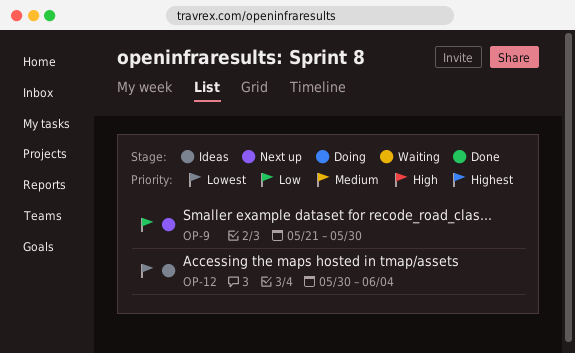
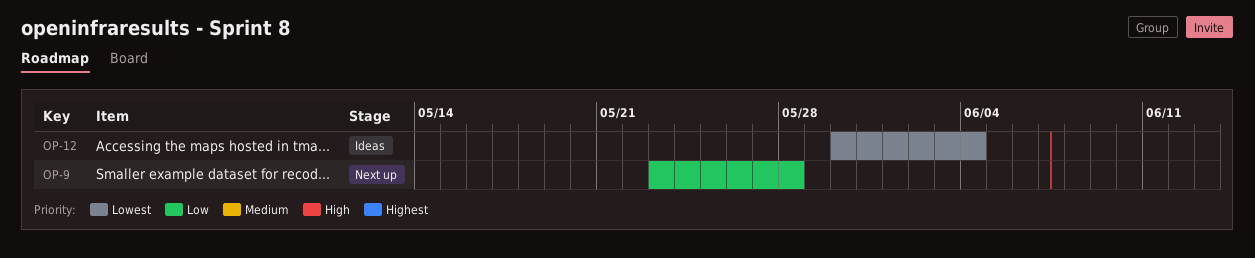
OP-9, start: May 21 -> May 23
OP-9, due: May 30 -> May 28

